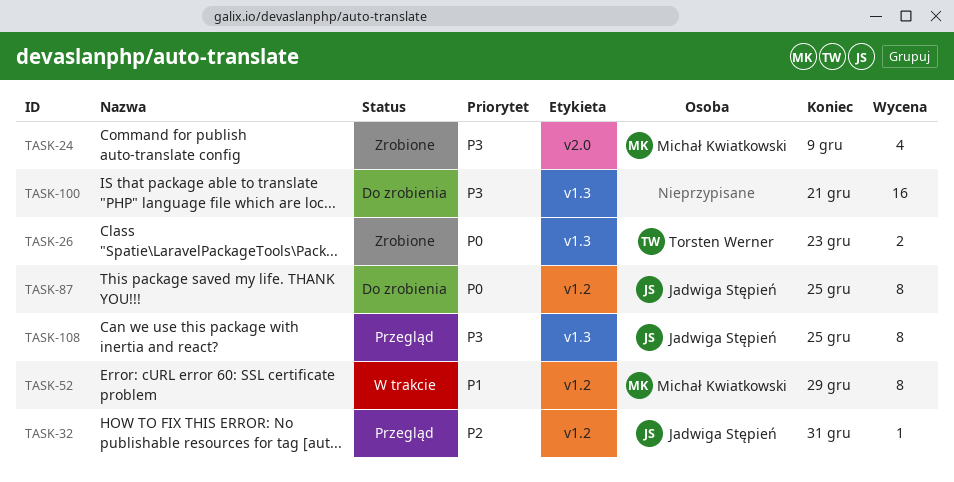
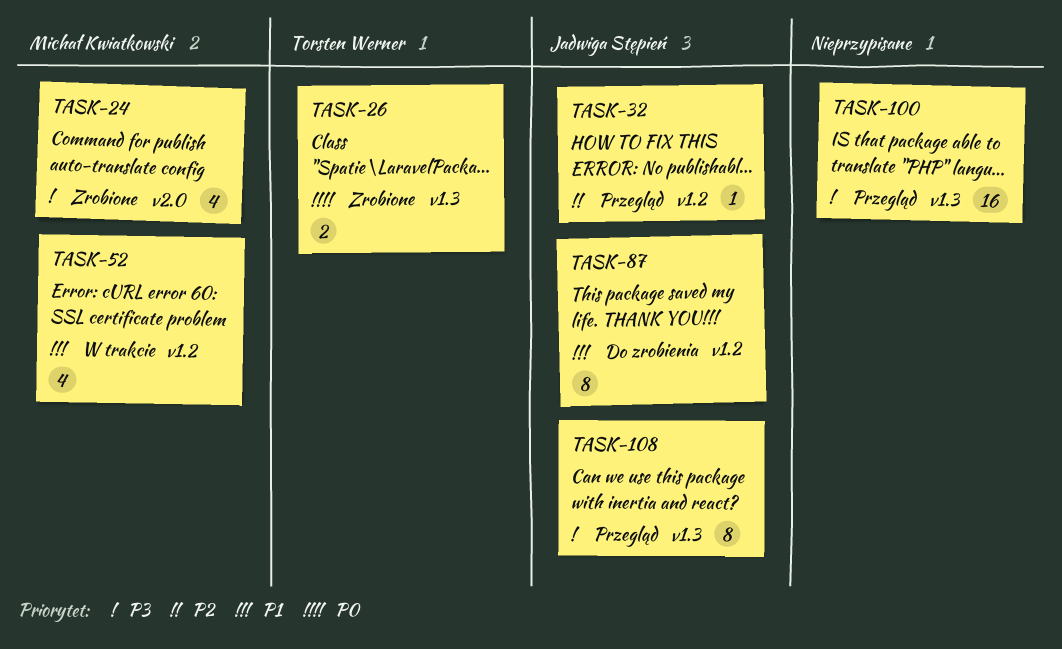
TASK-52, estimate: 8 -> 4
TASK-87, priority: P0 -> P1
TASK-100, status: Do zrobienia -> Przegląd

